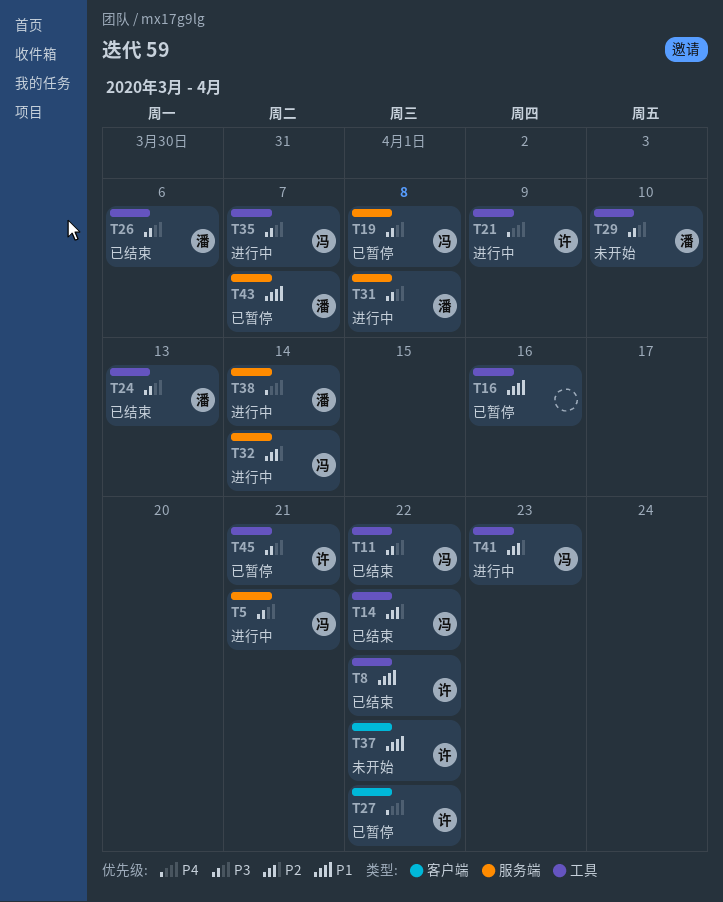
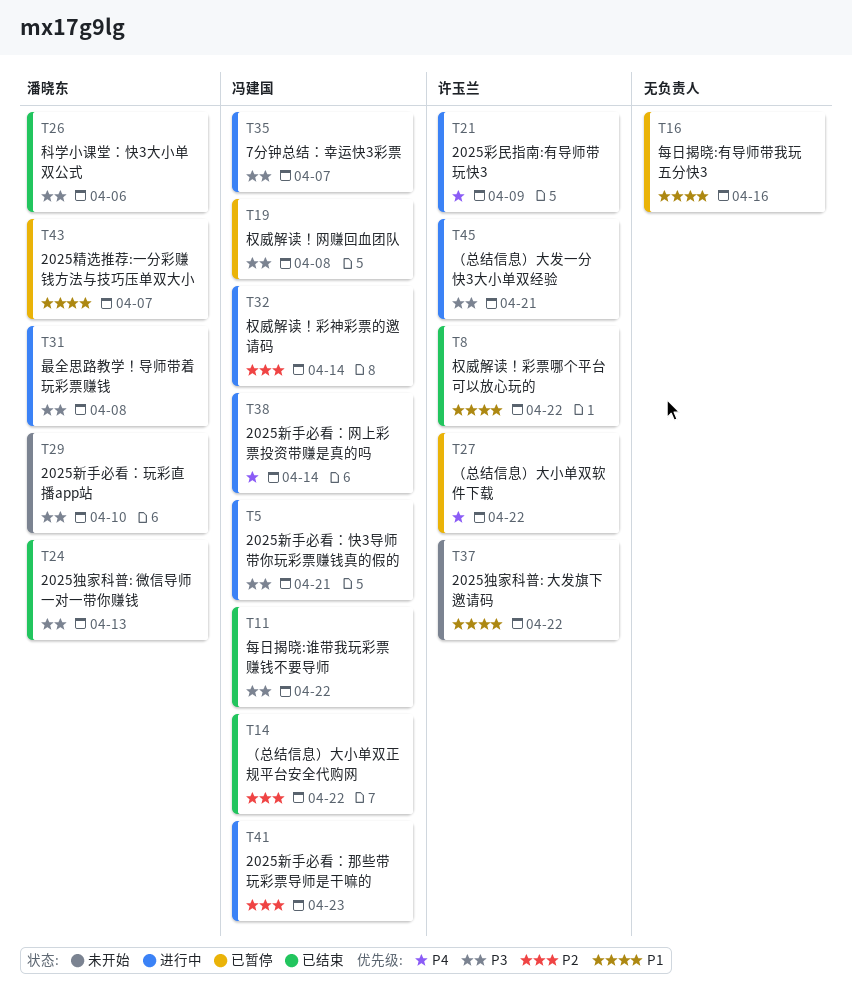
T38, owner: 潘晓东 -> 冯建国
T45, status: 已暂停 -> 进行中

